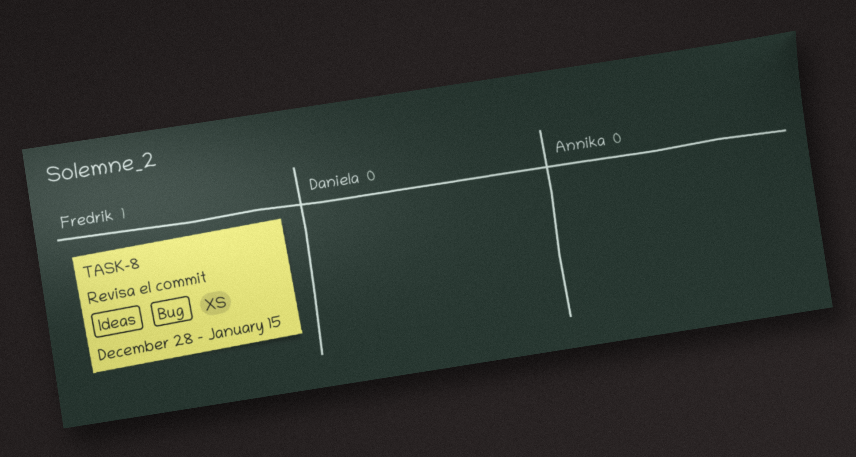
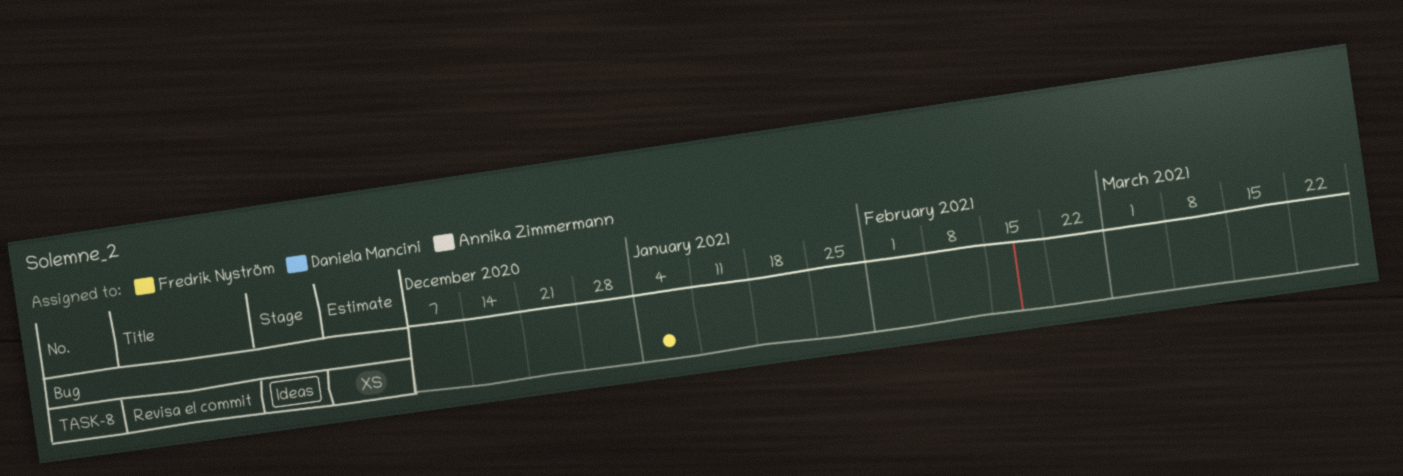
TASK-8, start: Dec 28 -> Jan 4
TASK-8, due: Jan 15 -> Jan 8

